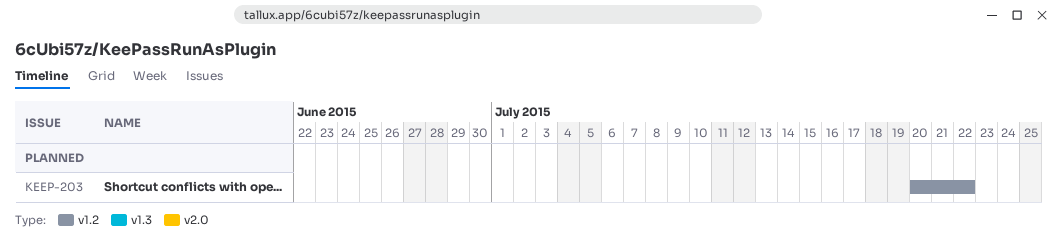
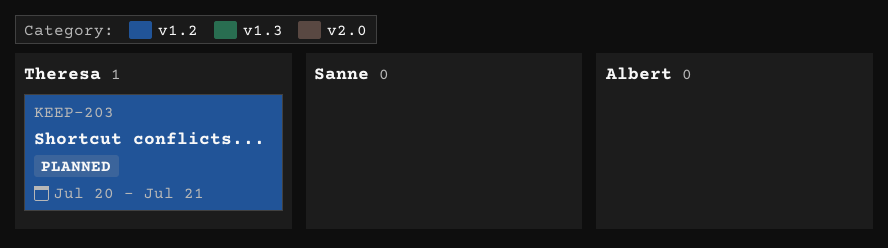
KEEP-203, due: Jul 22 -> Jul 21

